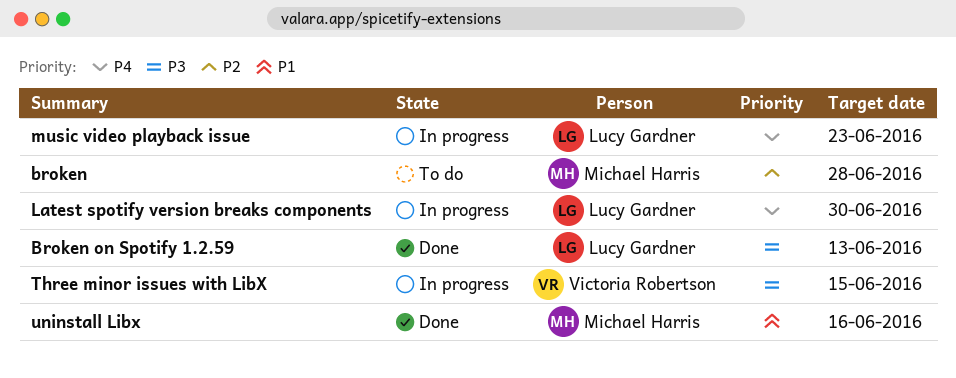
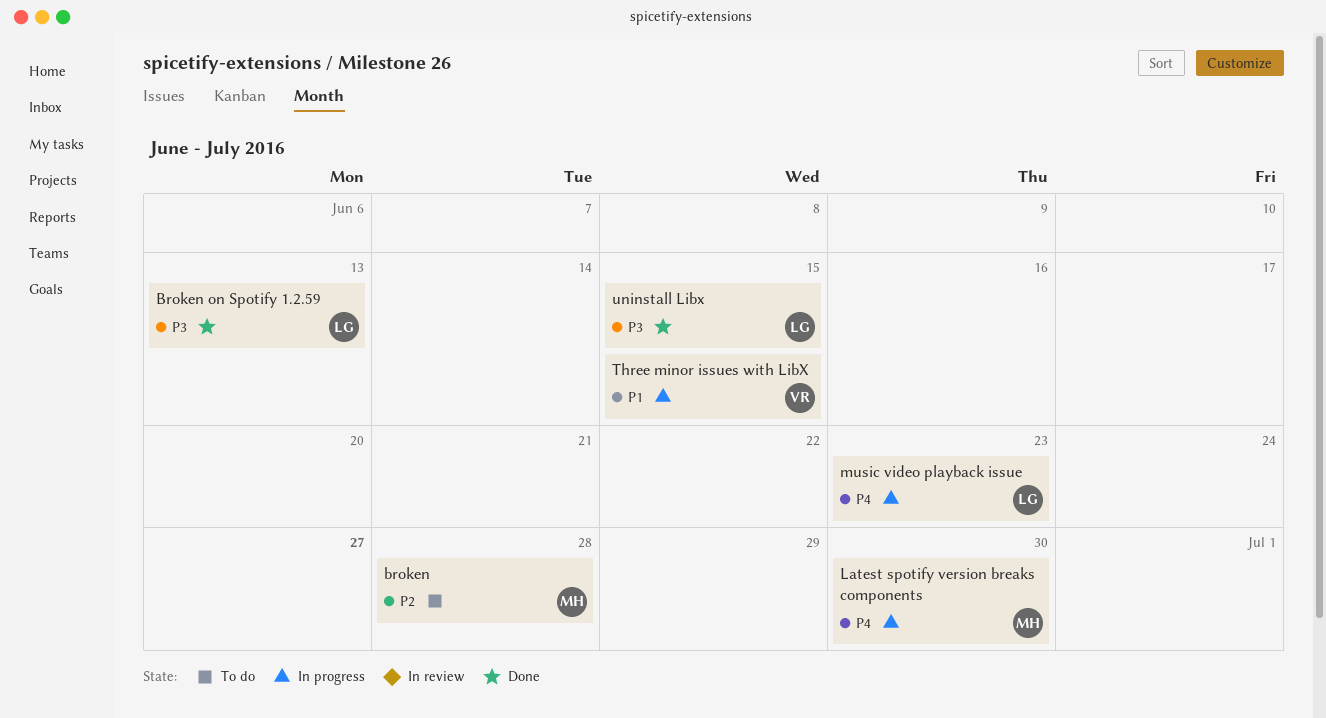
Latest spotify version breaks components, owner: Lucy Gardner -> Michael Harris
Three minor issues with LibX, priority: P3 -> P1
uninstall Libx, owner: Michael Harris -> Lucy Gardner
uninstall Libx, priority: P1 -> P3
uninstall Libx, due: Jun 16 -> Jun 15

